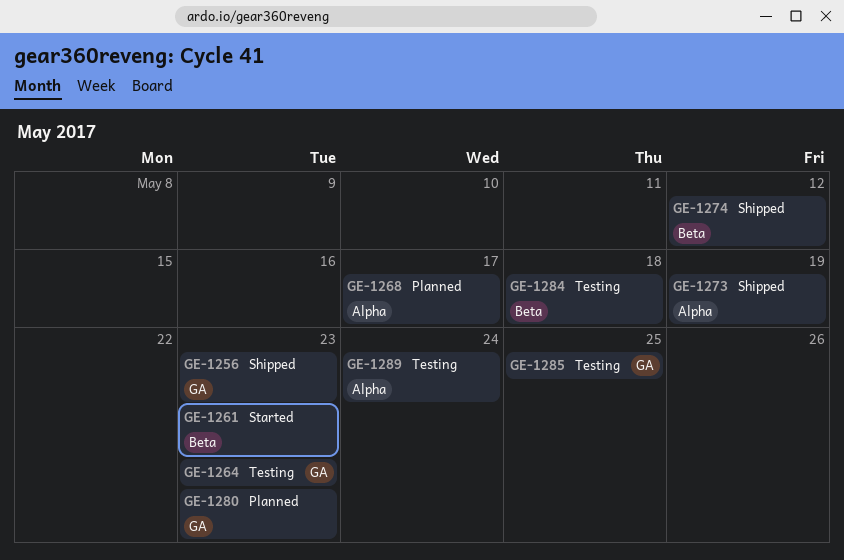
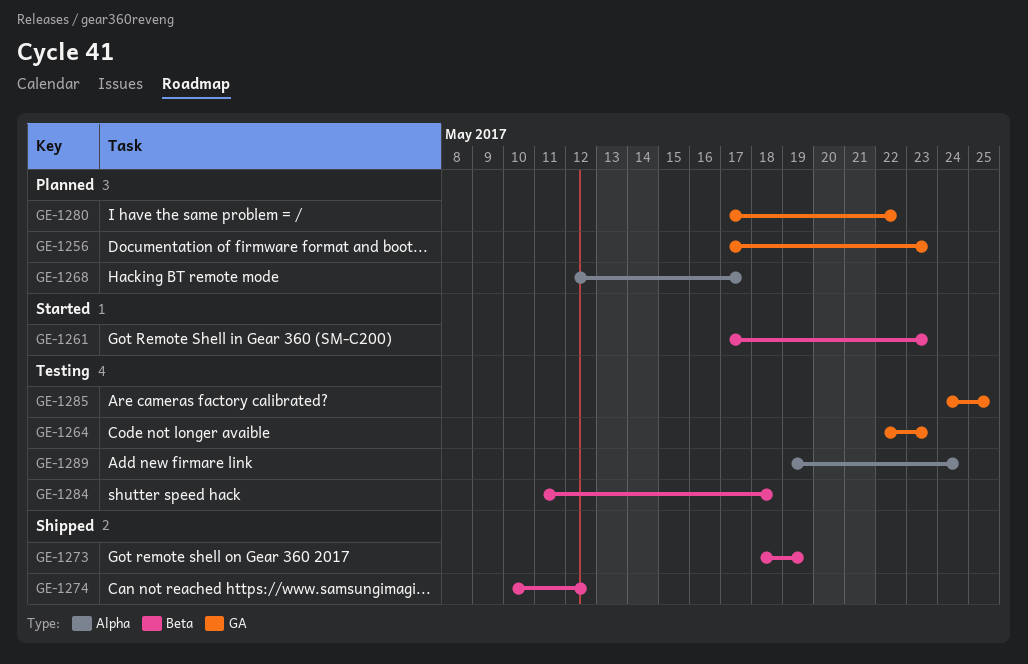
GE-1256, status: Shipped -> Planned
GE-1273, label: Alpha -> Beta
GE-1280, due: May 23 -> May 22

